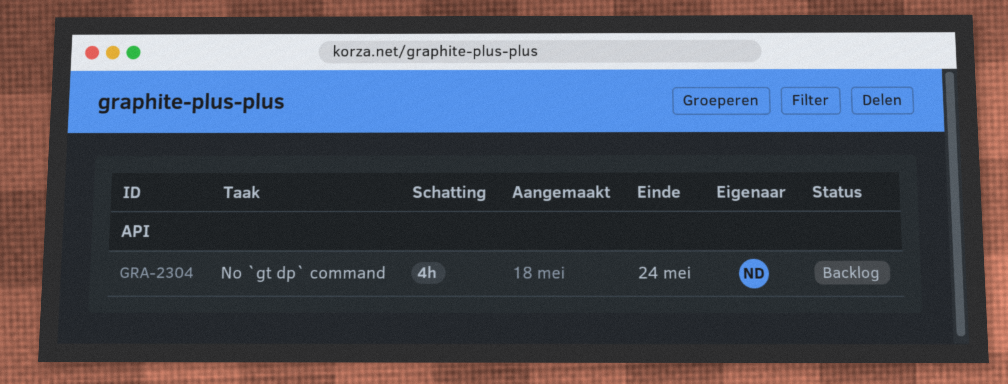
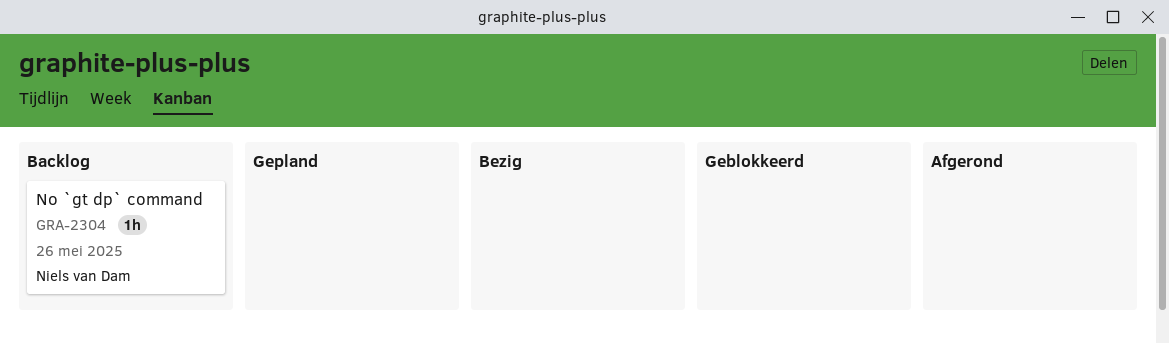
GRA-2304, estimate: 4h -> 1h
GRA-2304, due: May 24 -> May 26

